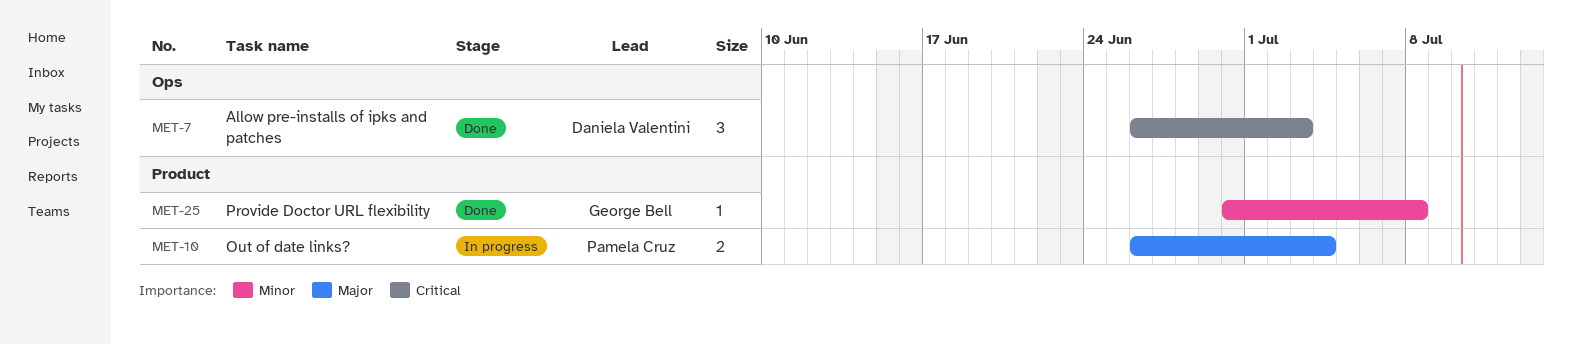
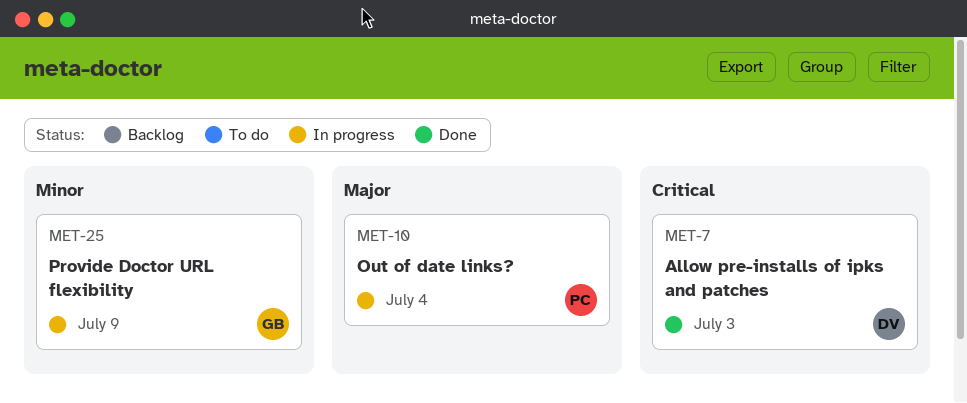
MET-25, status: Done -> In progress
MET-25, due: Jul 8 -> Jul 9

